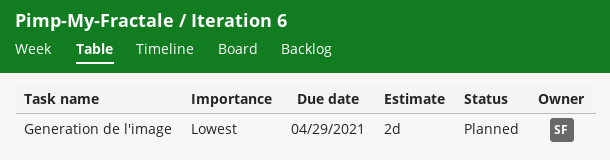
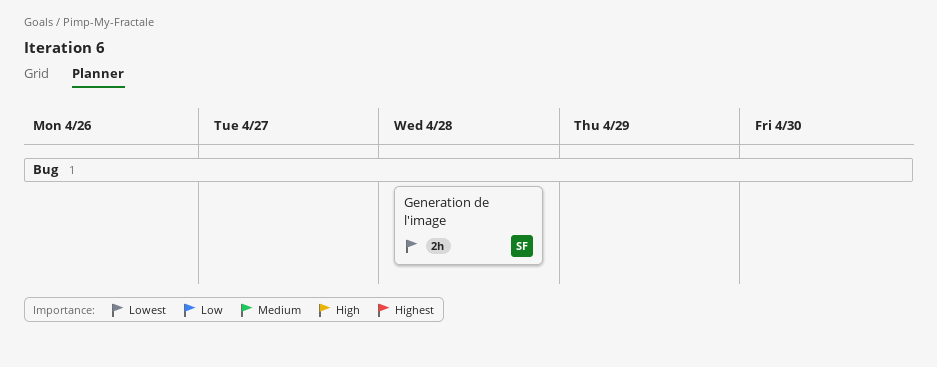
Generation de l'image, estimate: 2d -> 2h
Generation de l'image, due: Apr 29 -> Apr 28

